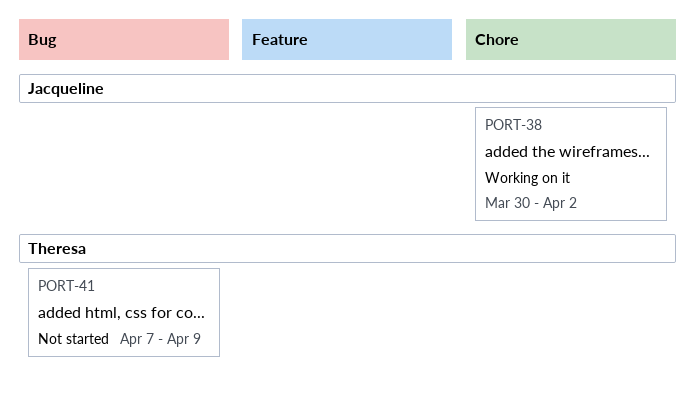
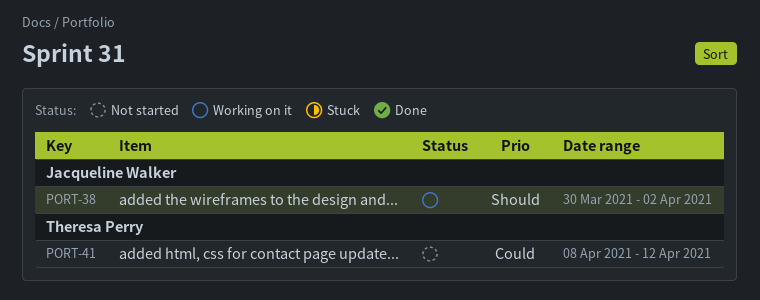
PORT-41, start: Apr 7 -> Apr 8
PORT-41, due: Apr 9 -> Apr 12

